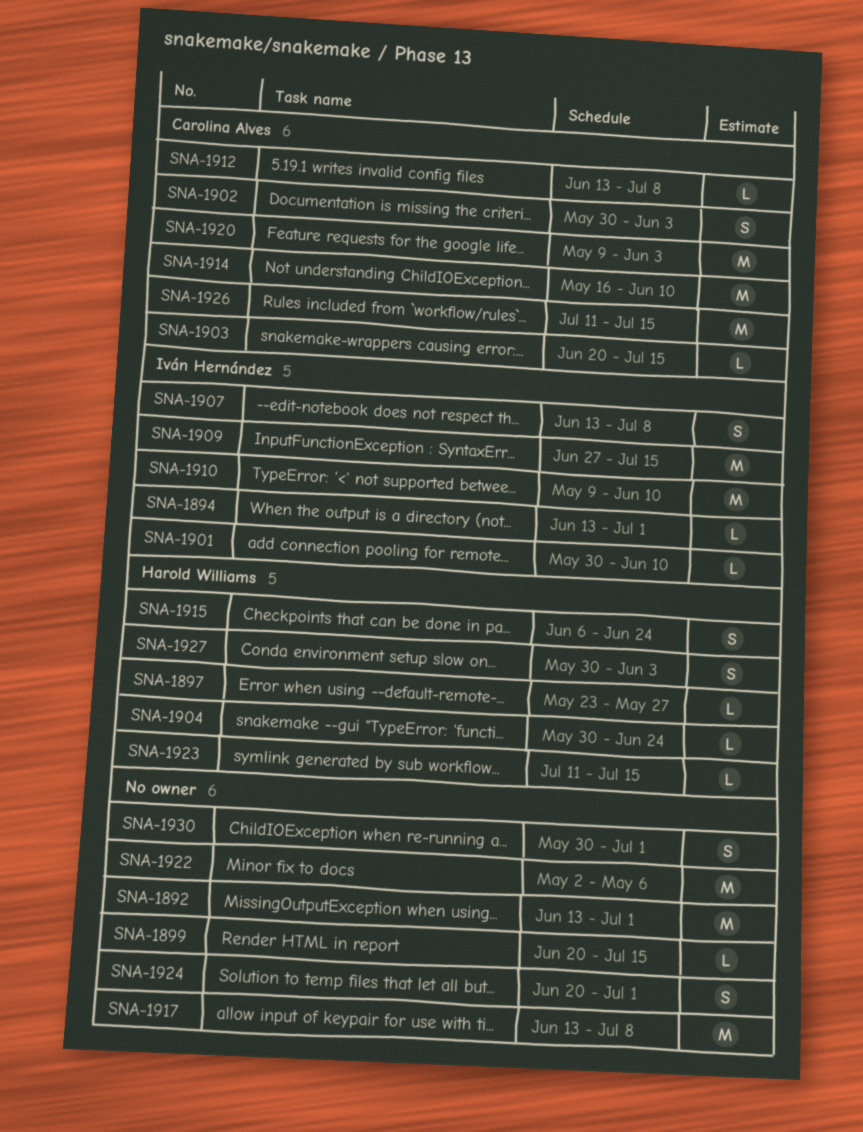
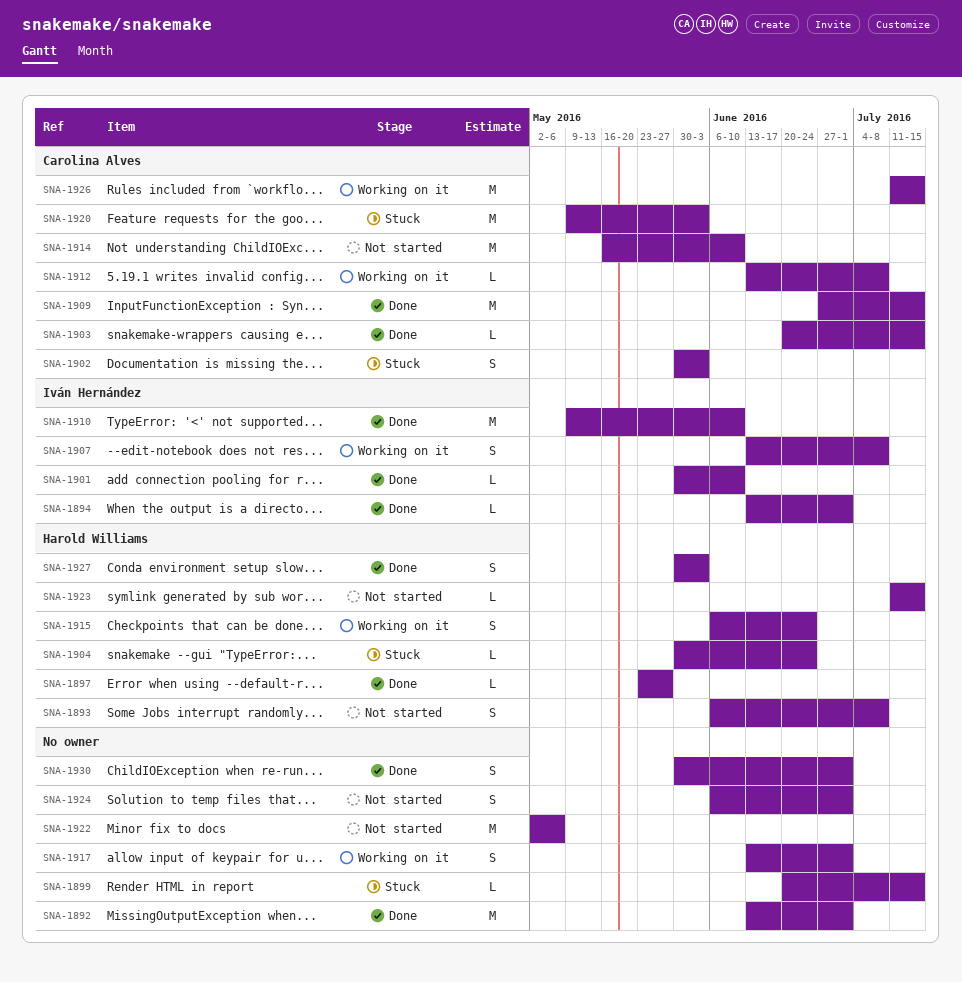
SNA-1893: none -> present
SNA-1909, owner: Iván Hernández -> Carolina Alves
SNA-1917, estimate: M -> S
SNA-1917, due: Jul 8 -> Jul 1
SNA-1924, start: Jun 20 -> Jun 6

